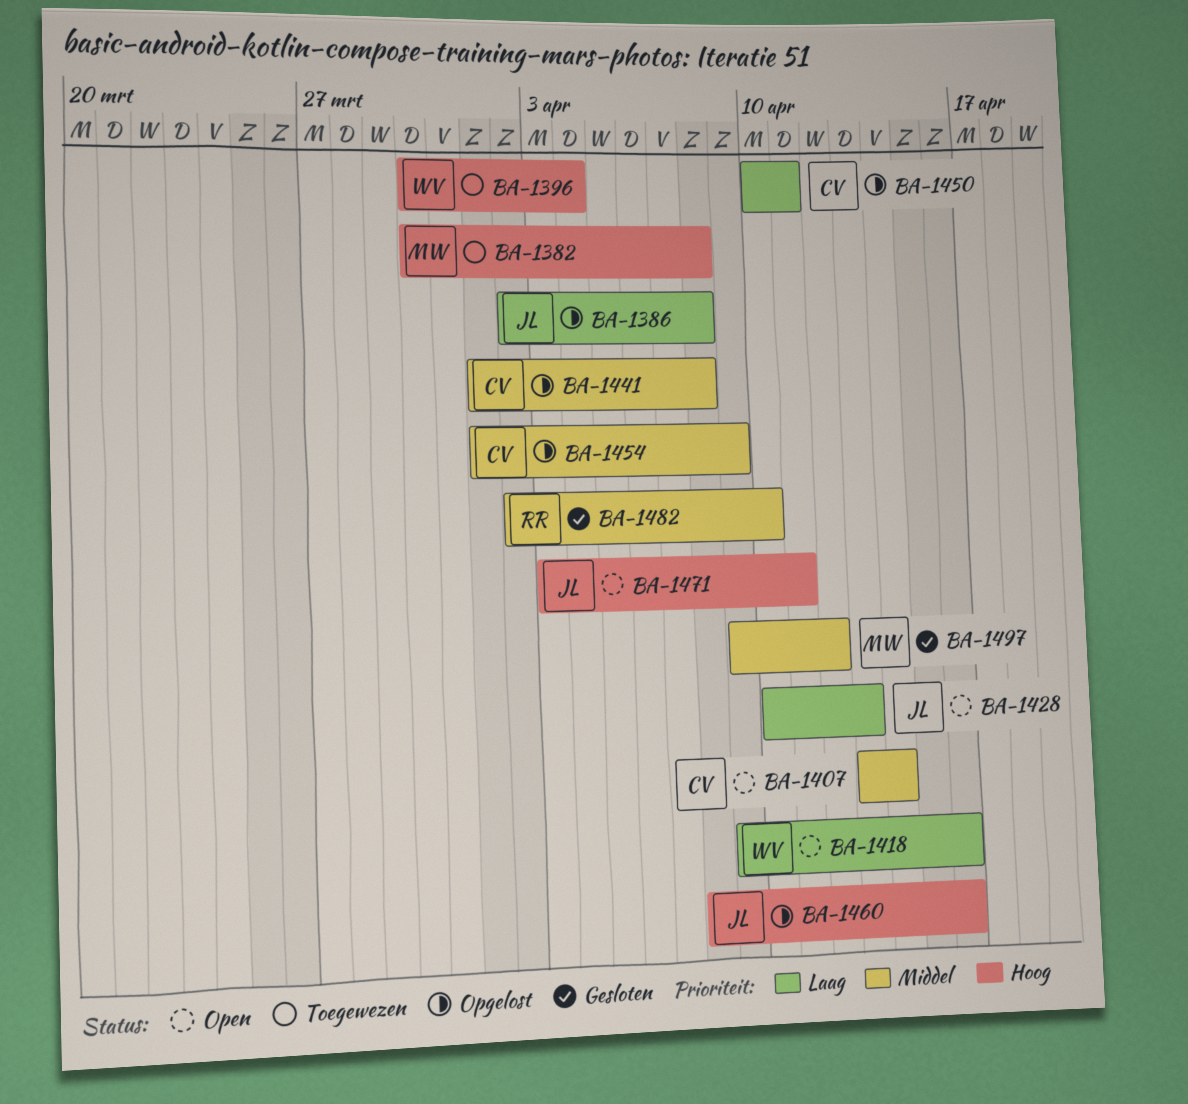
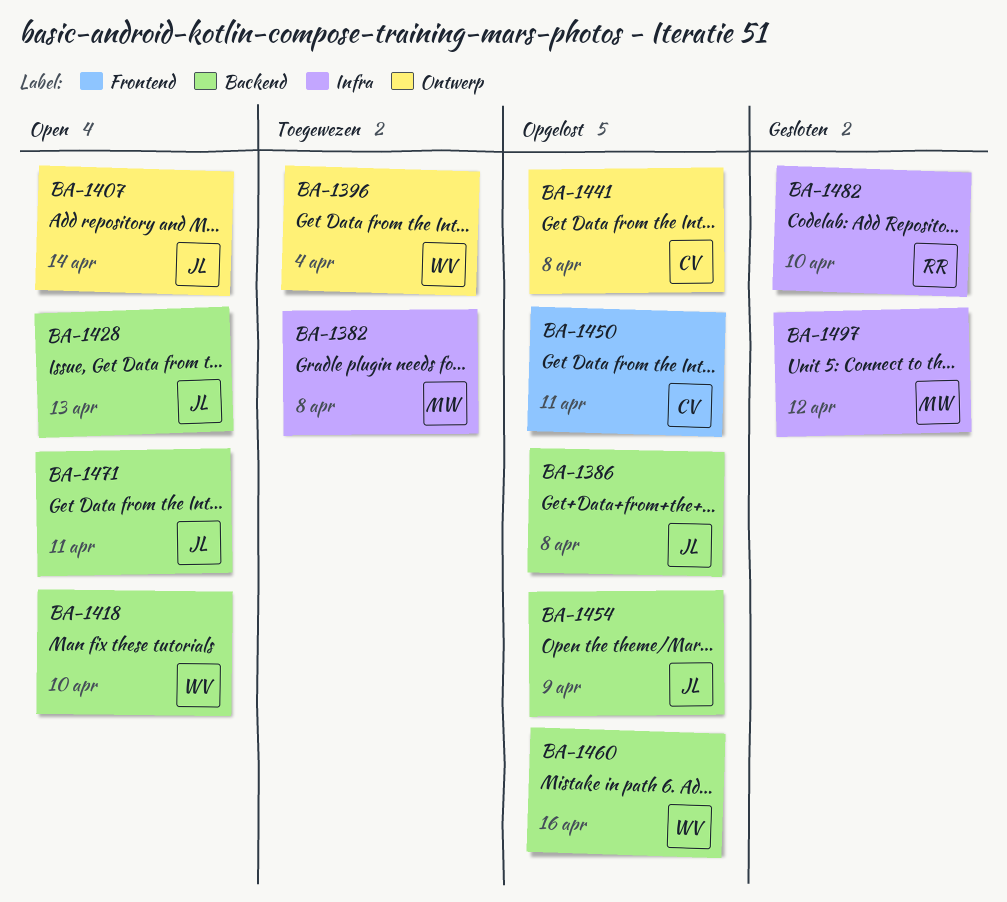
BA-1407, owner: CV -> JL
BA-1418, due: Apr 16 -> Apr 10
BA-1454, owner: CV -> JL
BA-1460, owner: JL -> WV

